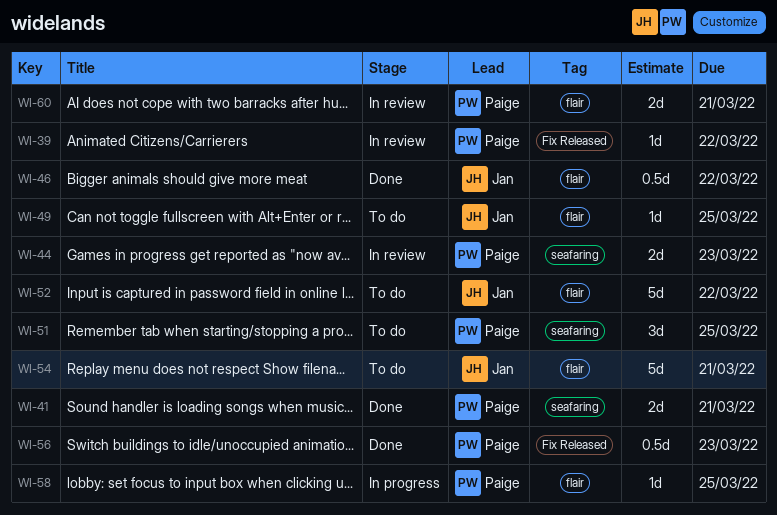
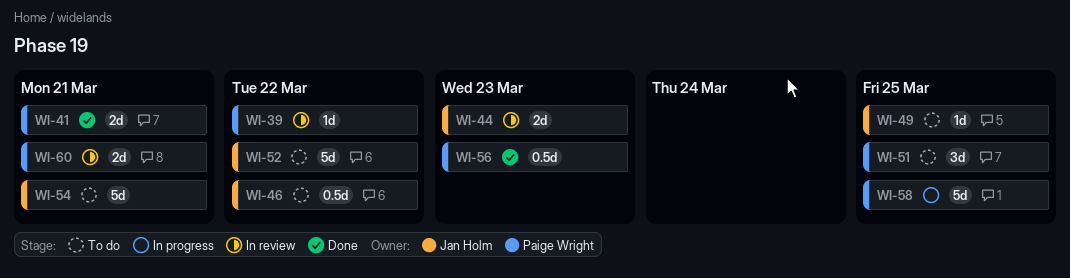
WI-44, owner: Paige Wright -> Jan Holm
WI-46, status: Done -> To do
WI-58, estimate: 1d -> 5d

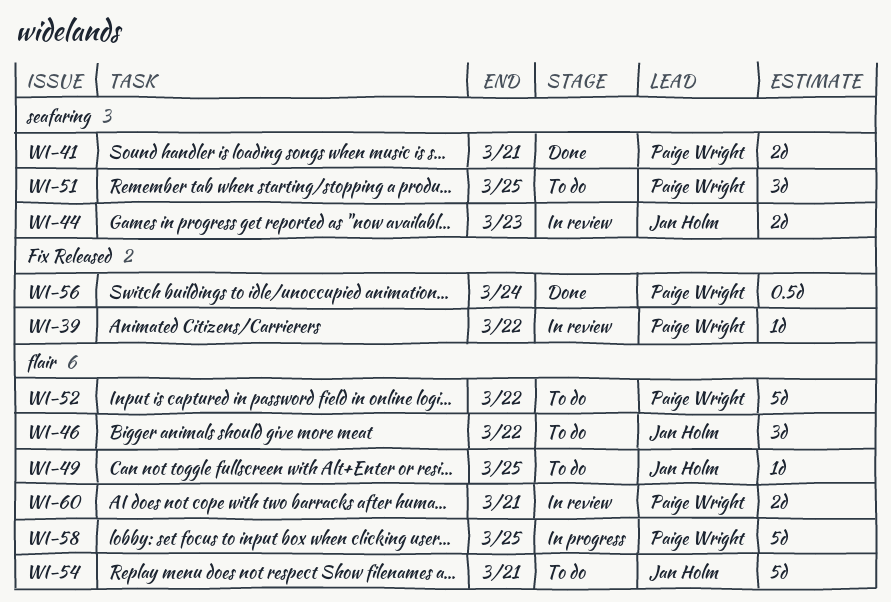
WI-46, estimate: 0.5d -> 3d
WI-52, owner: Jan Holm -> Paige Wright
WI-56, due: Mar 23 -> Mar 24

